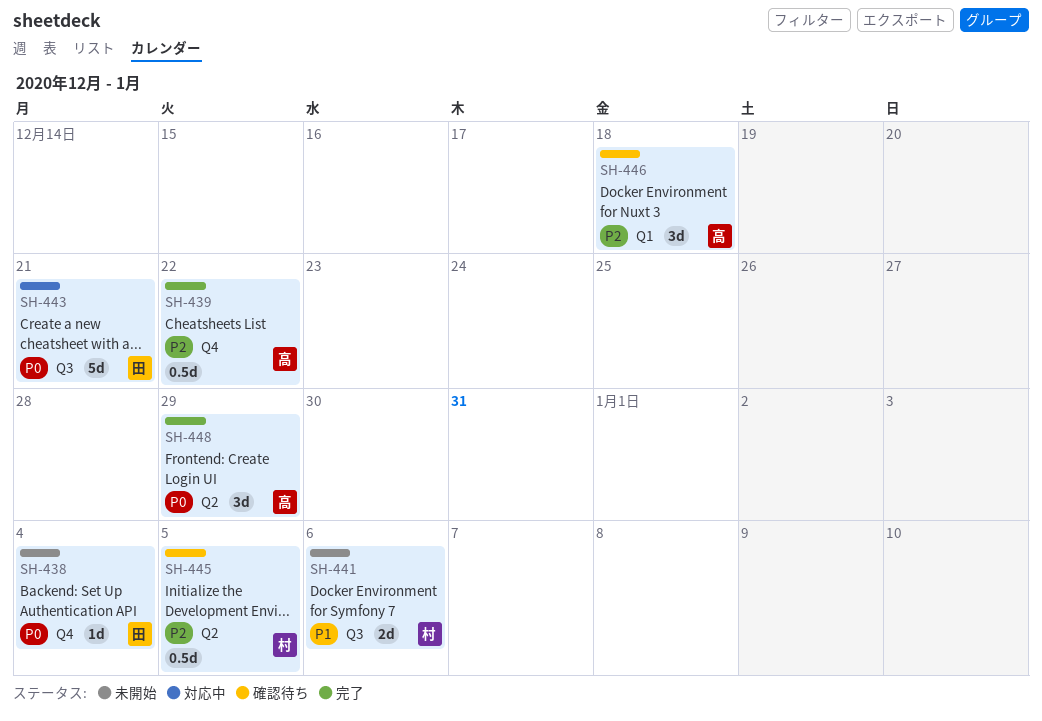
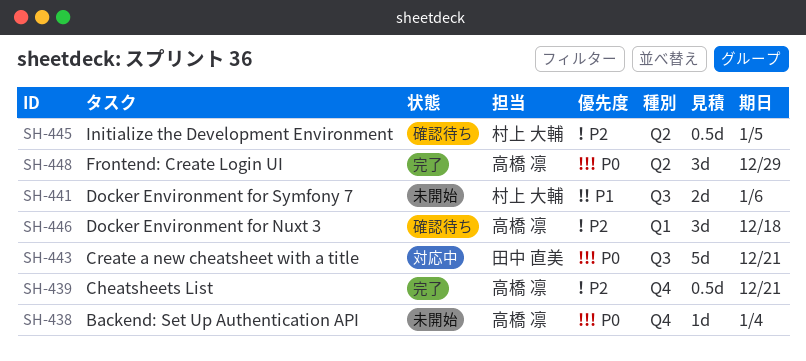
SH-438, owner: 田中 直美 -> 高橋 凛
SH-439, due: Dec 22 -> Dec 21

